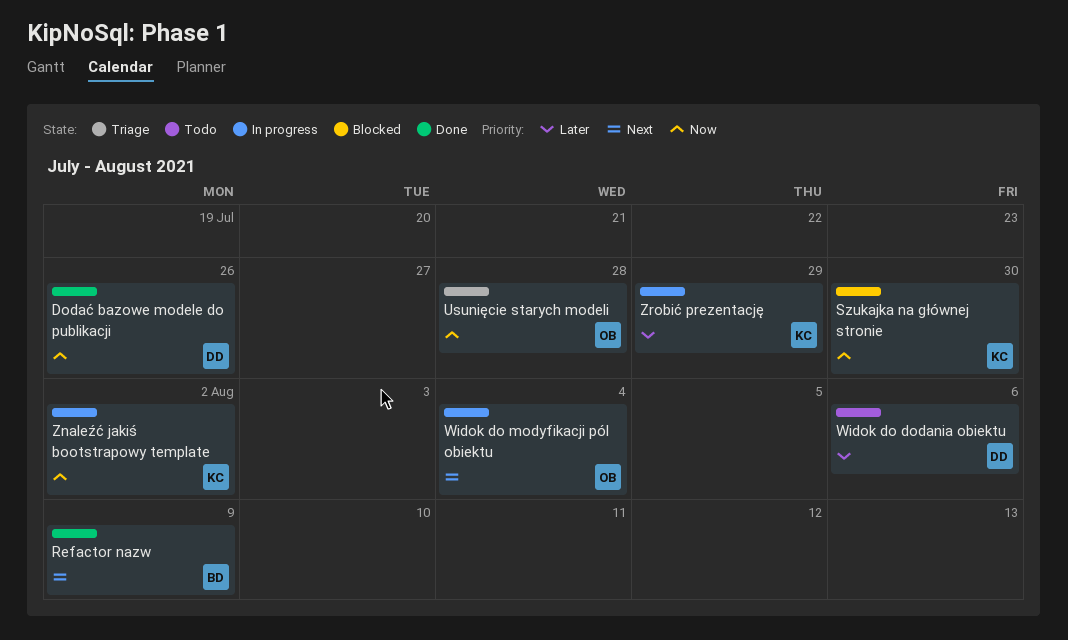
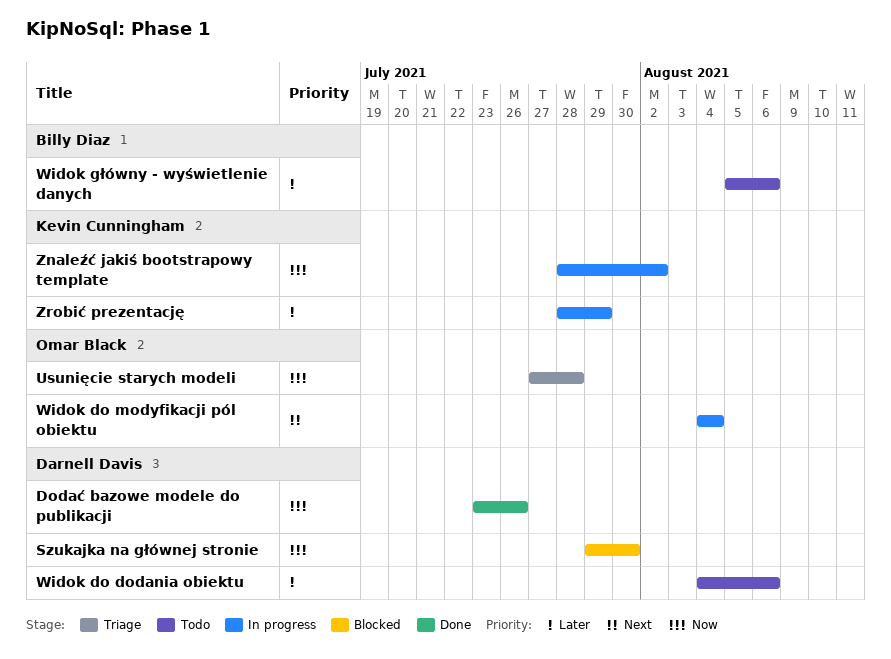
Refactor nazw: present -> none
Szukajka na głównej stronie, owner: Kevin Cunningham -> Darnell Davis
Widok główny - wyświetlenie danych: none -> present

